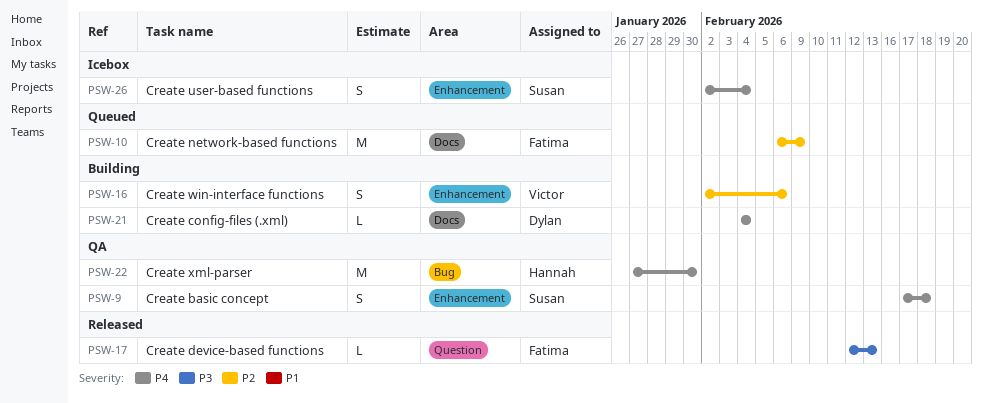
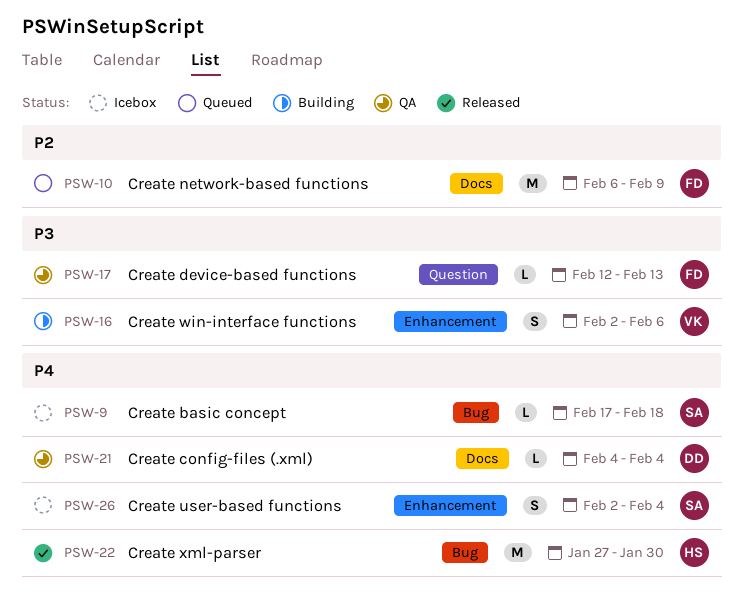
PSW-9, status: QA -> Icebox
PSW-9, label: Enhancement -> Bug
PSW-9, estimate: S -> L
PSW-16, priority: P2 -> P3
PSW-17, status: Released -> QA
PSW-21, status: Building -> QA
PSW-22, status: QA -> Released

